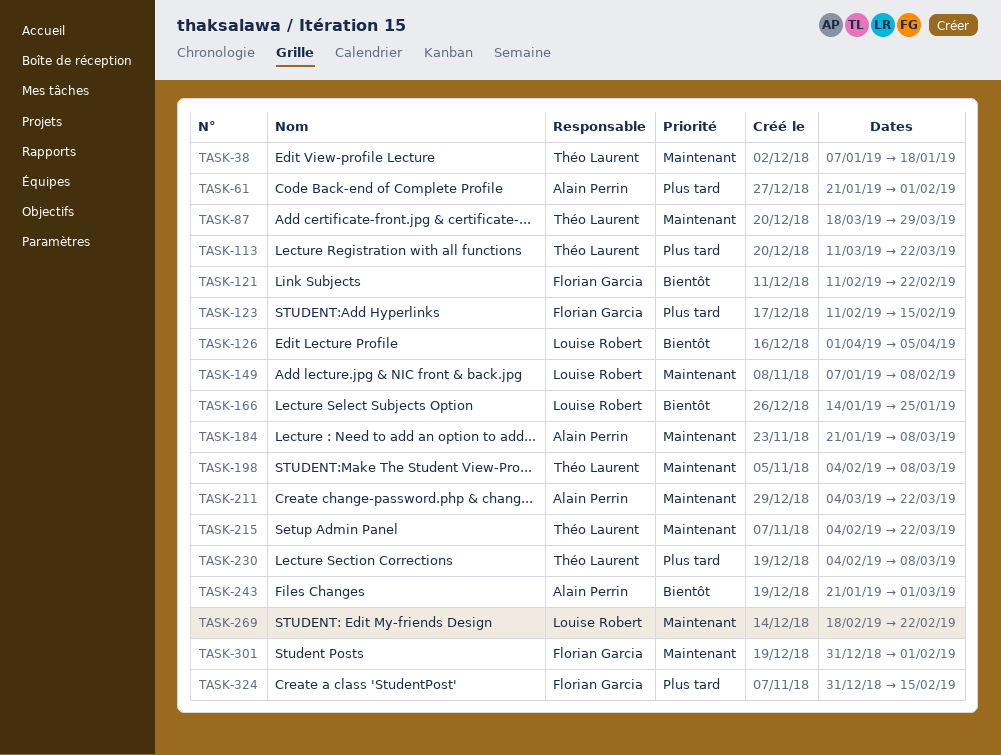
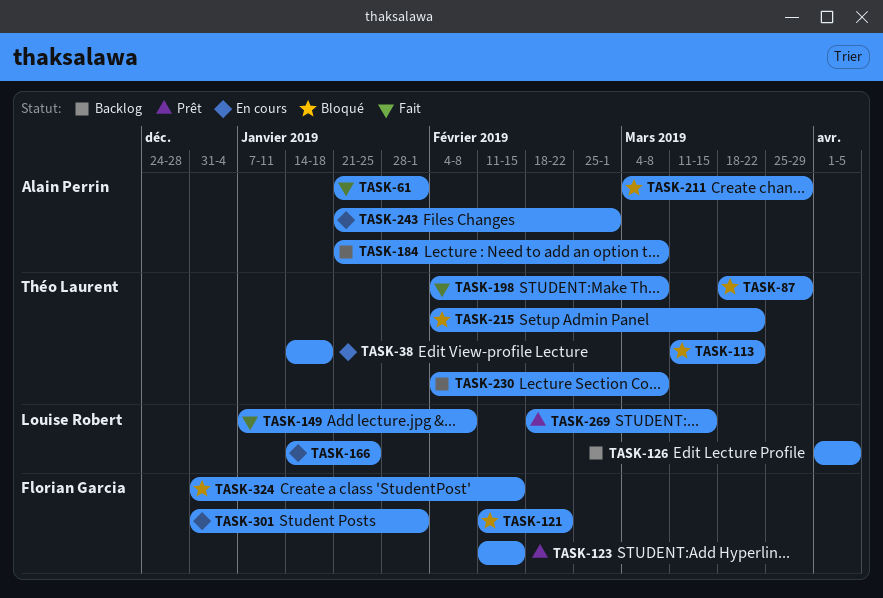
TASK-38, start: Jan 7 -> Jan 14
TASK-211, due: Mar 22 -> Mar 29
TASK-269, due: Feb 22 -> Mar 15

